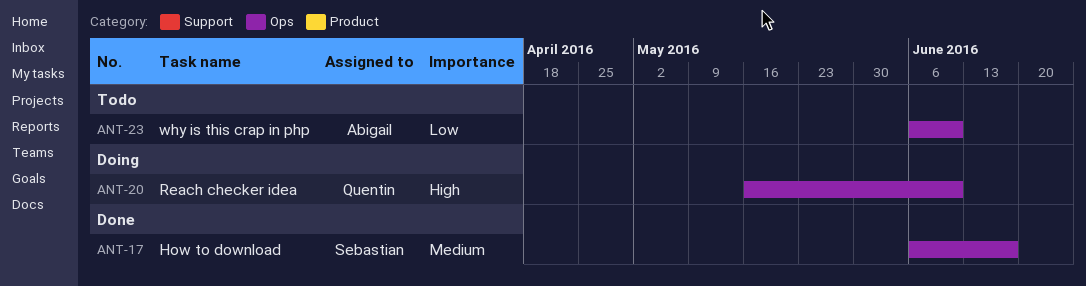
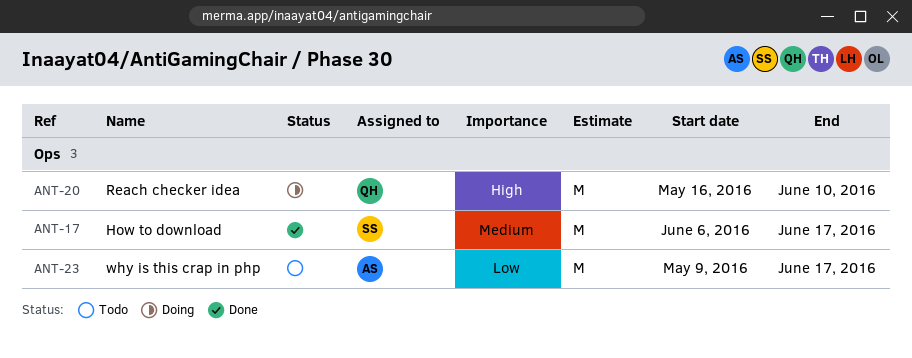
ANT-23, start: Jun 6 -> May 9
ANT-23, due: Jun 10 -> Jun 17

